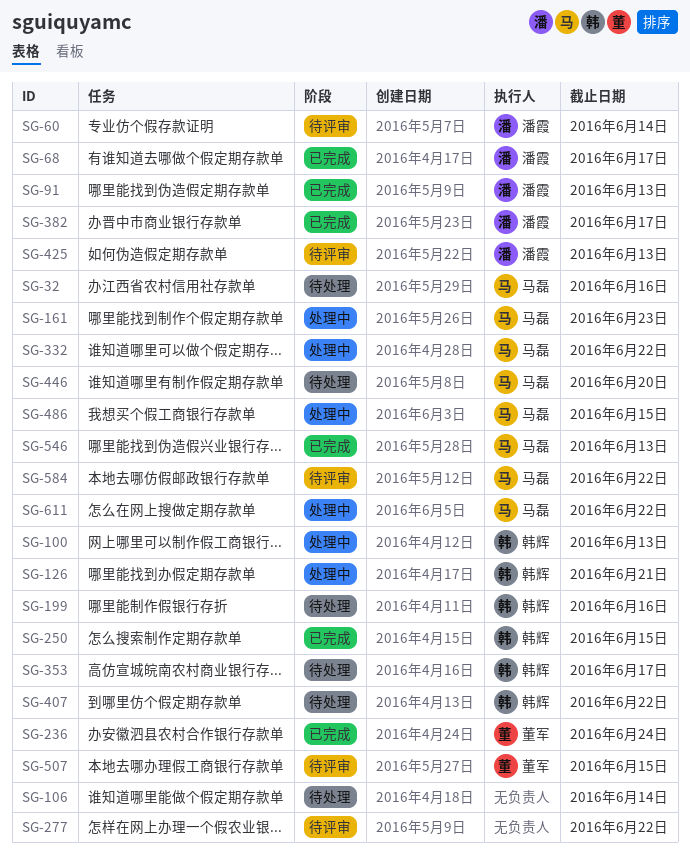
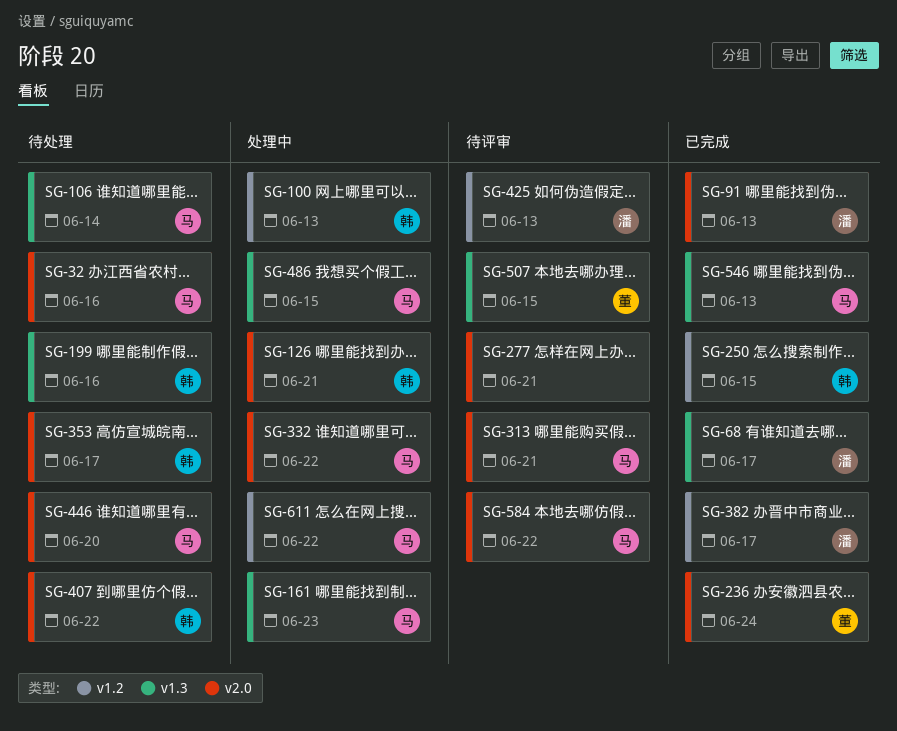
SG-60: present -> none
SG-106, owner: none -> 马磊
SG-277, due: Jun 22 -> Jun 21
SG-313: none -> present

